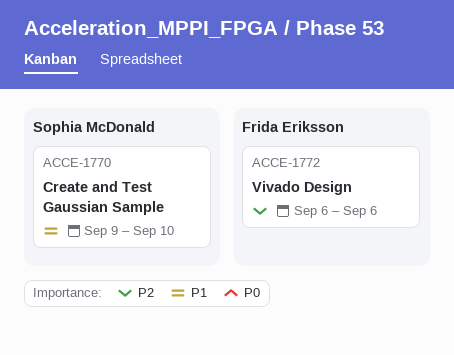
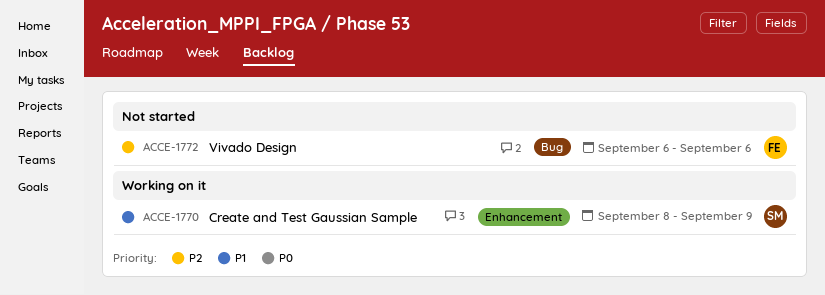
ACCE-1770, start: Sep 9 -> Sep 8
ACCE-1770, due: Sep 10 -> Sep 9

